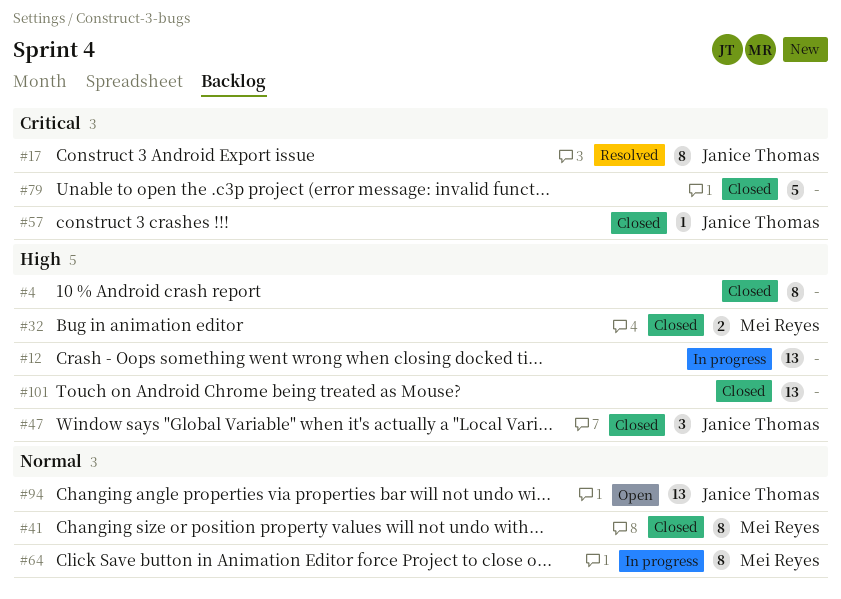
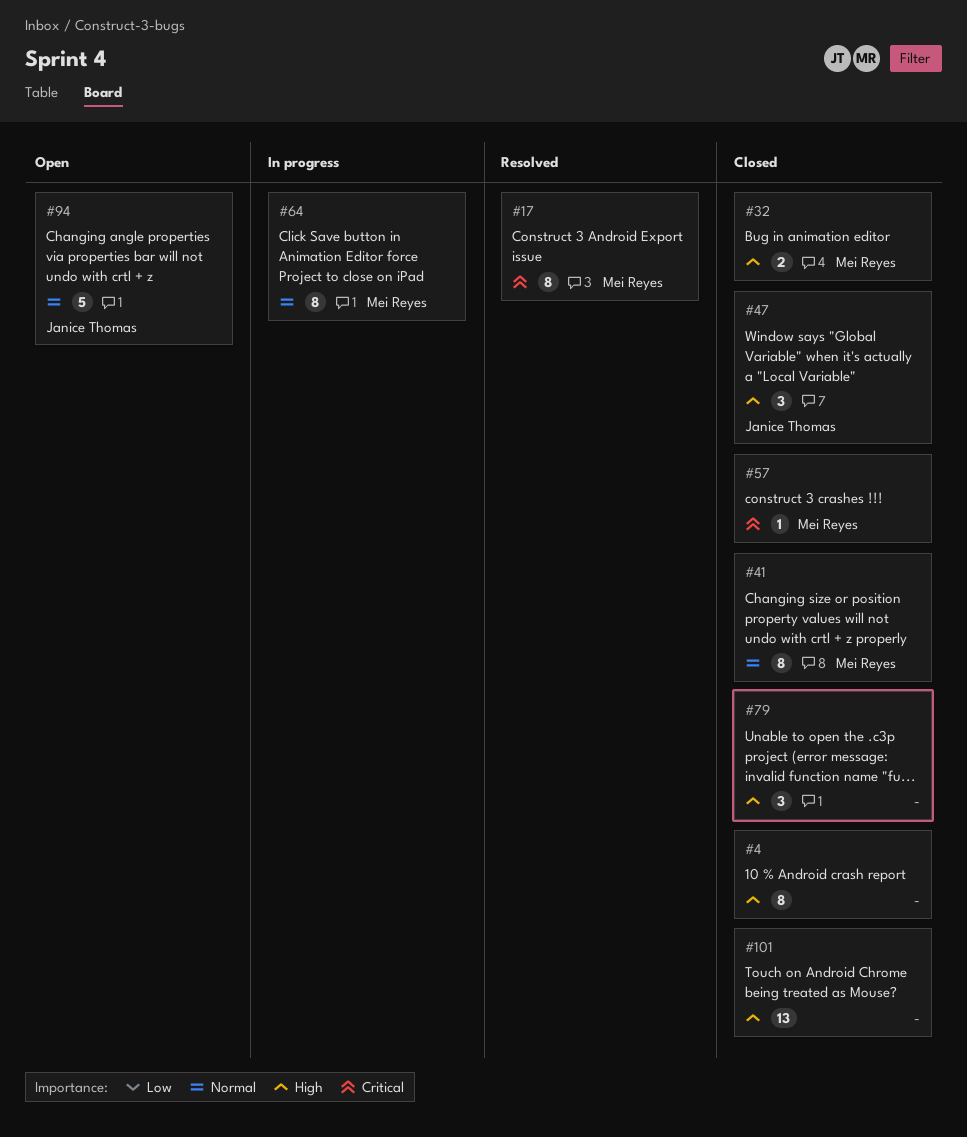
#12: present -> none
#17, owner: Janice Thomas -> Mei Reyes
#57, owner: Janice Thomas -> Mei Reyes
#79, priority: Critical -> High
#79, estimate: 5 -> 3
#94, estimate: 13 -> 5

